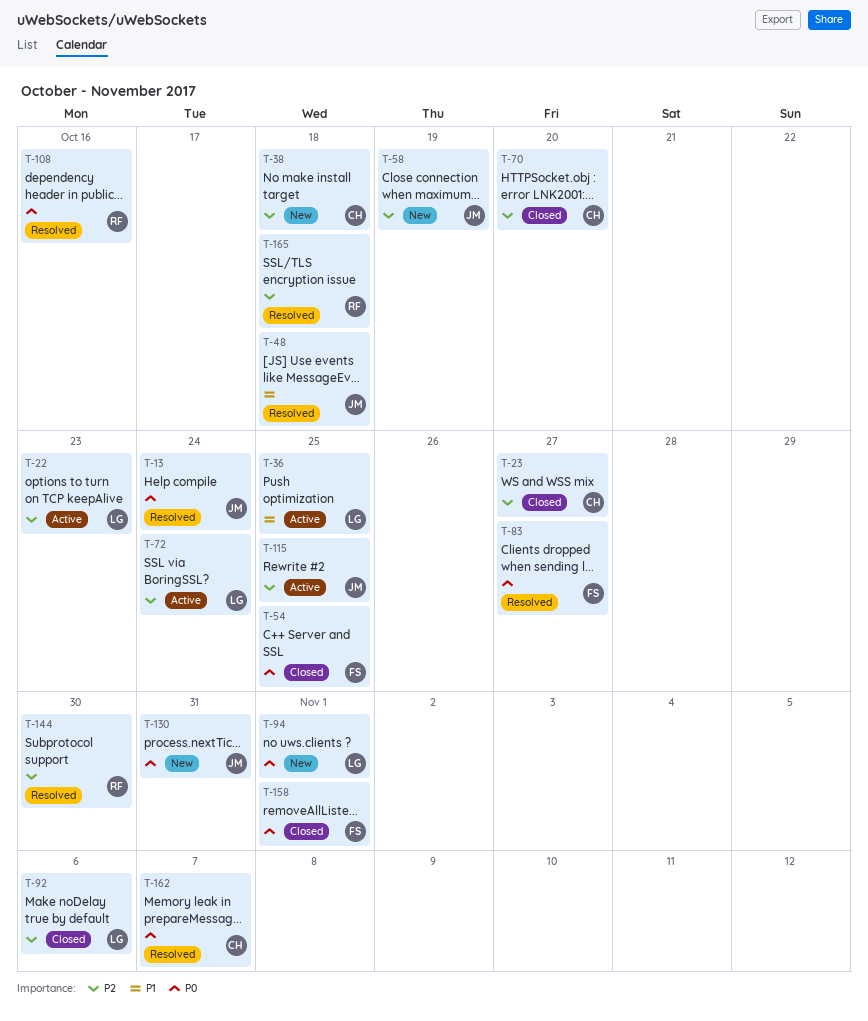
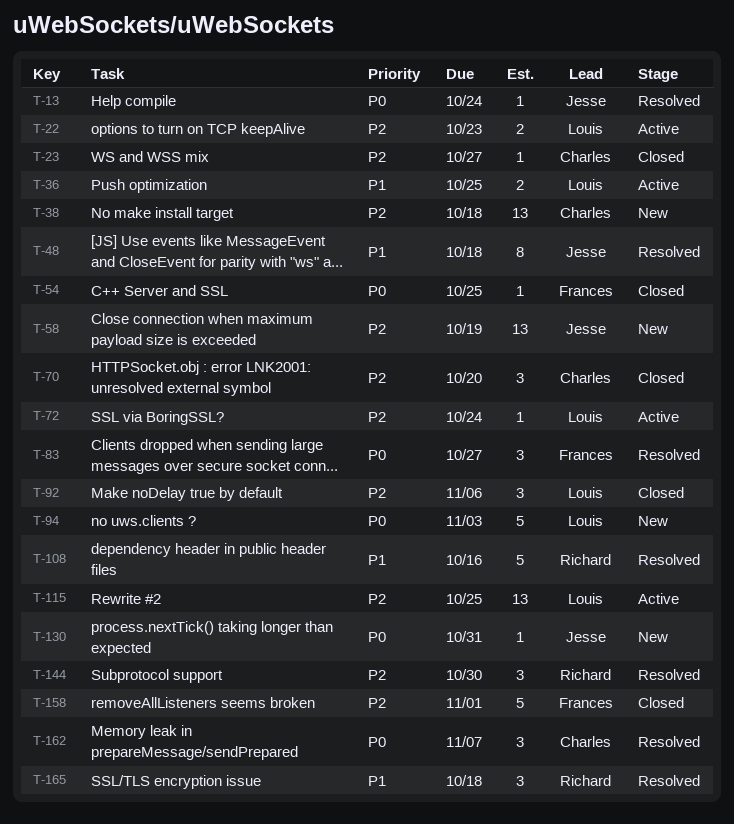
T-94, due: Nov 1 -> Nov 3
T-108, priority: P0 -> P1
T-115, owner: Jesse -> Louis
T-158, priority: P0 -> P2
T-165, priority: P2 -> P1

